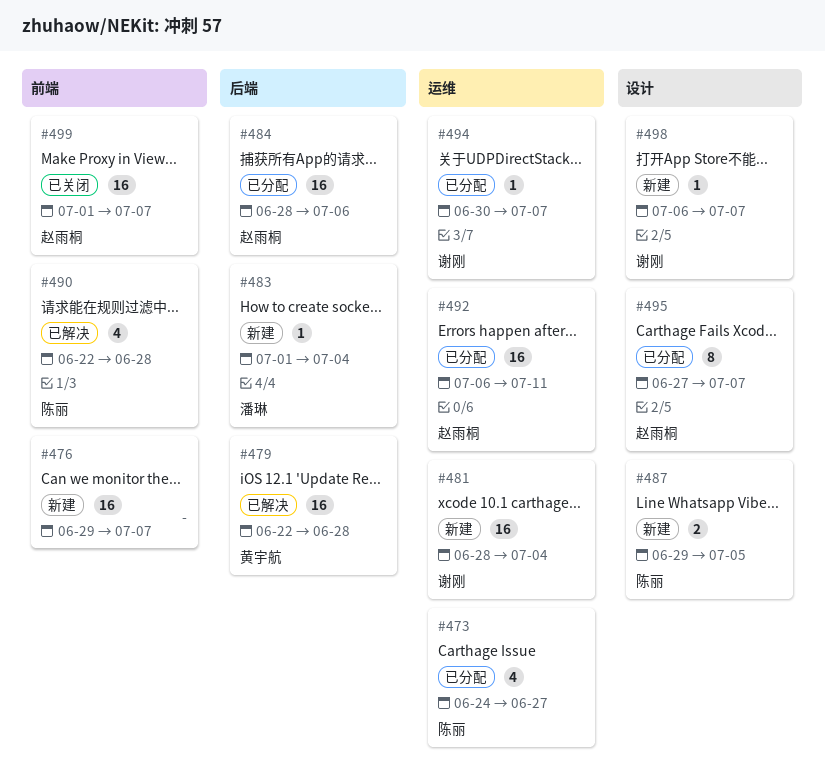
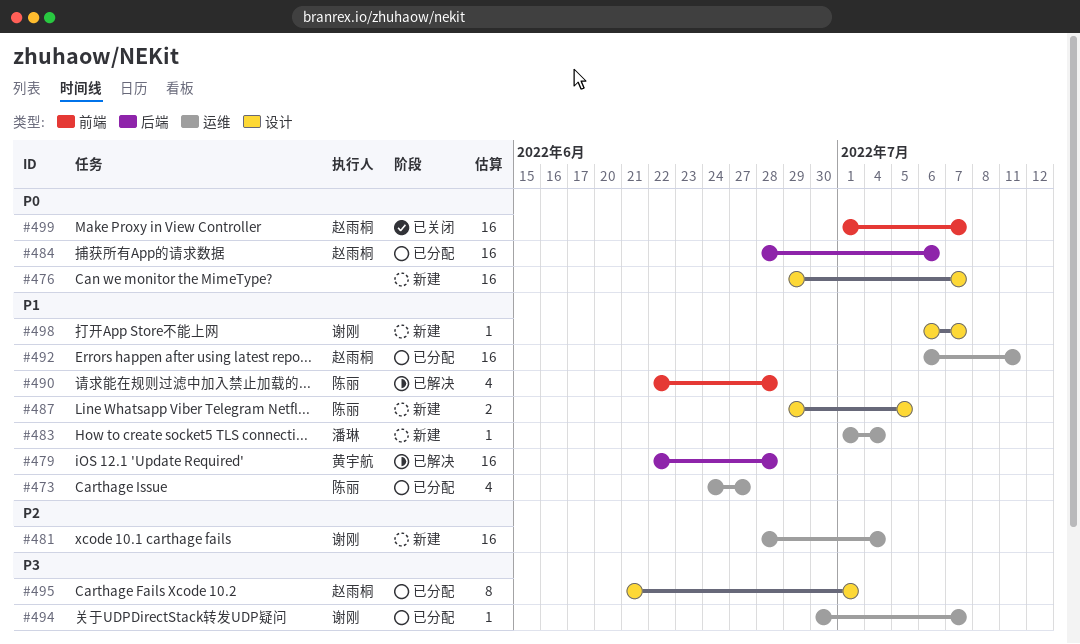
#476, label: 前端 -> 设计
#483, label: 后端 -> 运维
#495, start: Jun 27 -> Jun 21
#495, due: Jul 7 -> Jul 1

